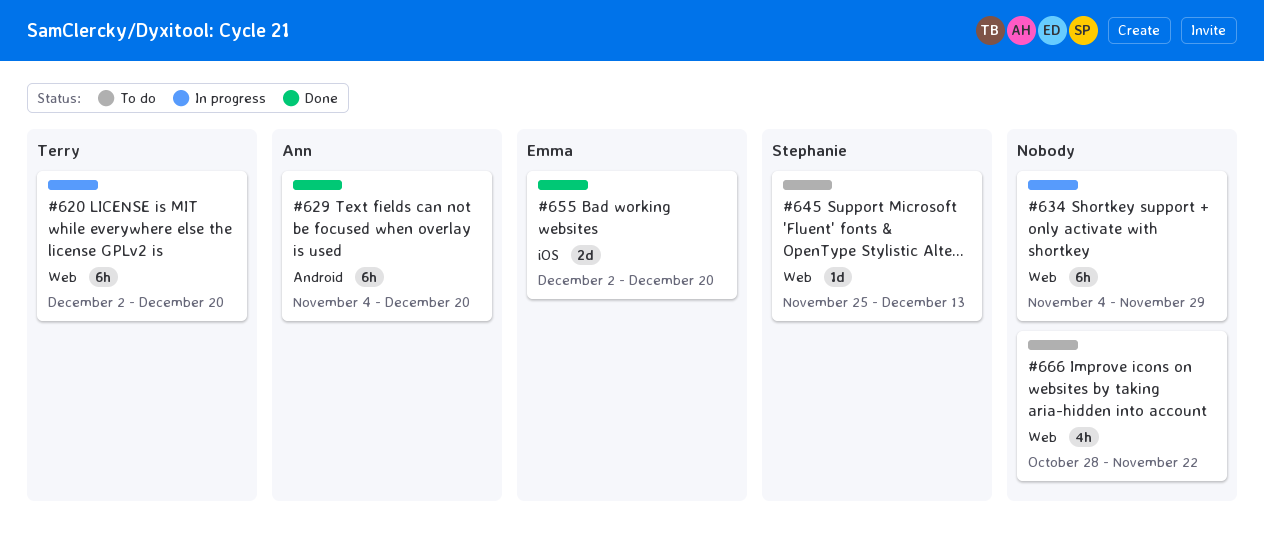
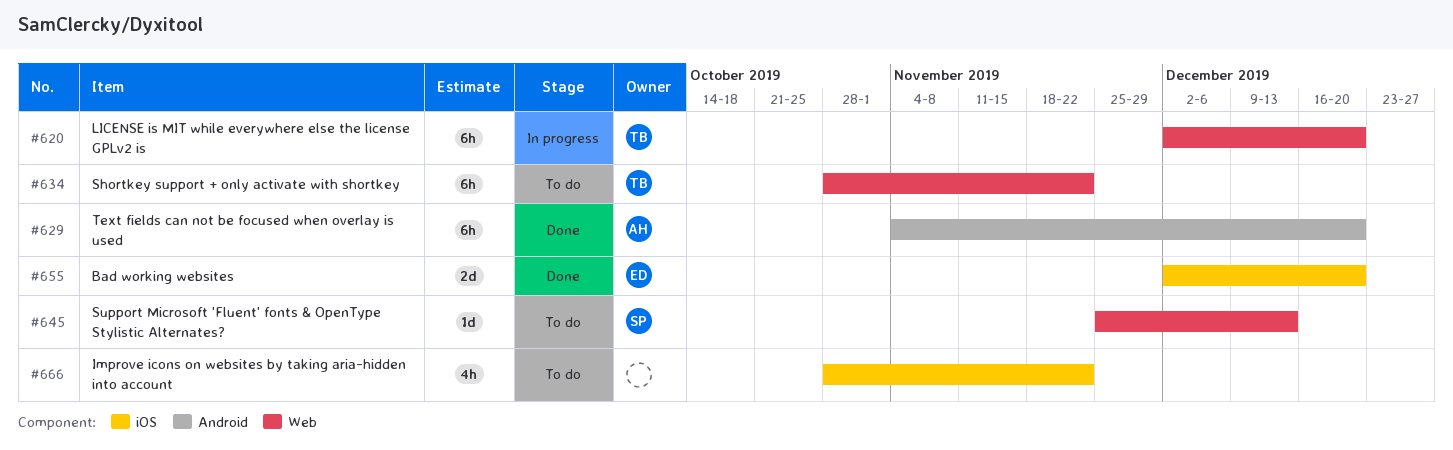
#634, status: In progress -> To do
#634, owner: none -> Terry
#634, start: Nov 4 -> Oct 28
#634, due: Nov 29 -> Nov 22
#666, label: Web -> iOS

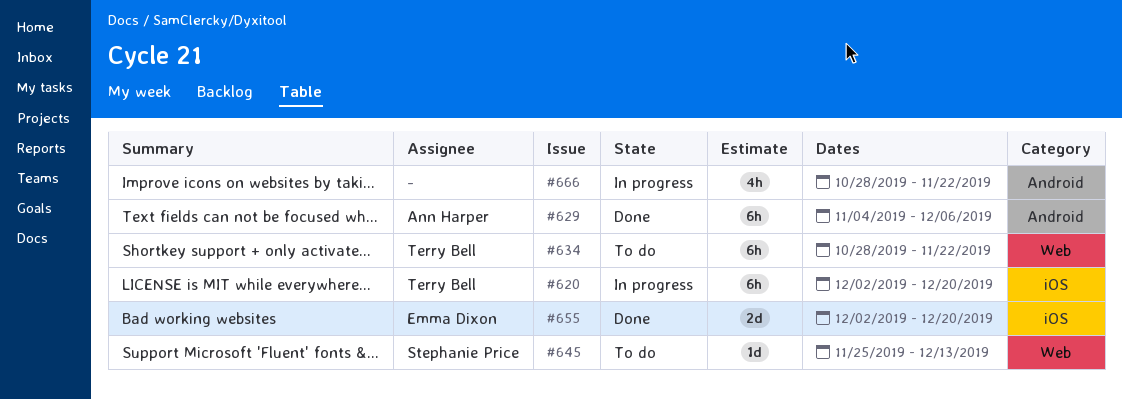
#620, label: Web -> iOS
#629, due: Dec 20 -> Dec 6
#666, status: To do -> In progress
#666, label: iOS -> Android

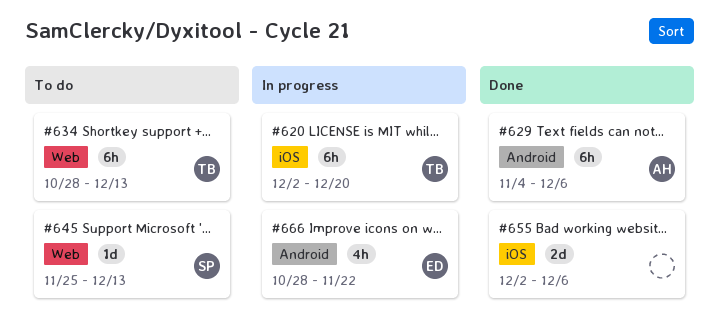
#634, due: Nov 22 -> Dec 13
#655, owner: Emma Dixon -> none
#655, due: Dec 20 -> Dec 6
#666, owner: none -> Emma Dixon

